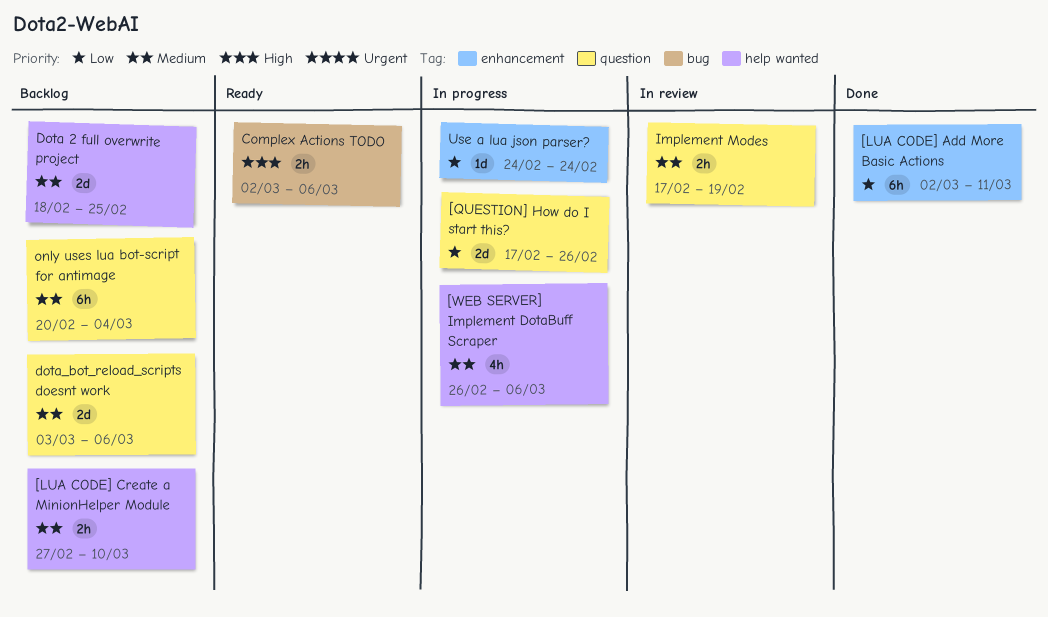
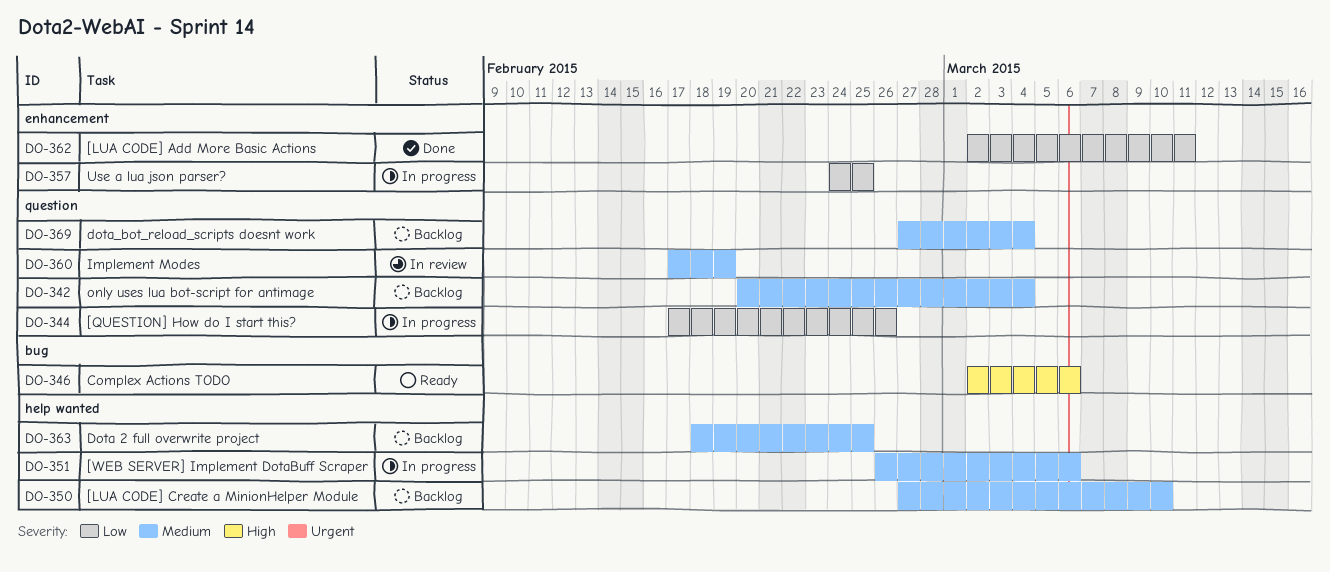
dota_bot_reload_scripts doesnt work, start: Mar 3 -> Feb 27
dota_bot_reload_scripts doesnt work, due: Mar 6 -> Mar 4
Use a lua json parser?, due: Feb 24 -> Feb 25

